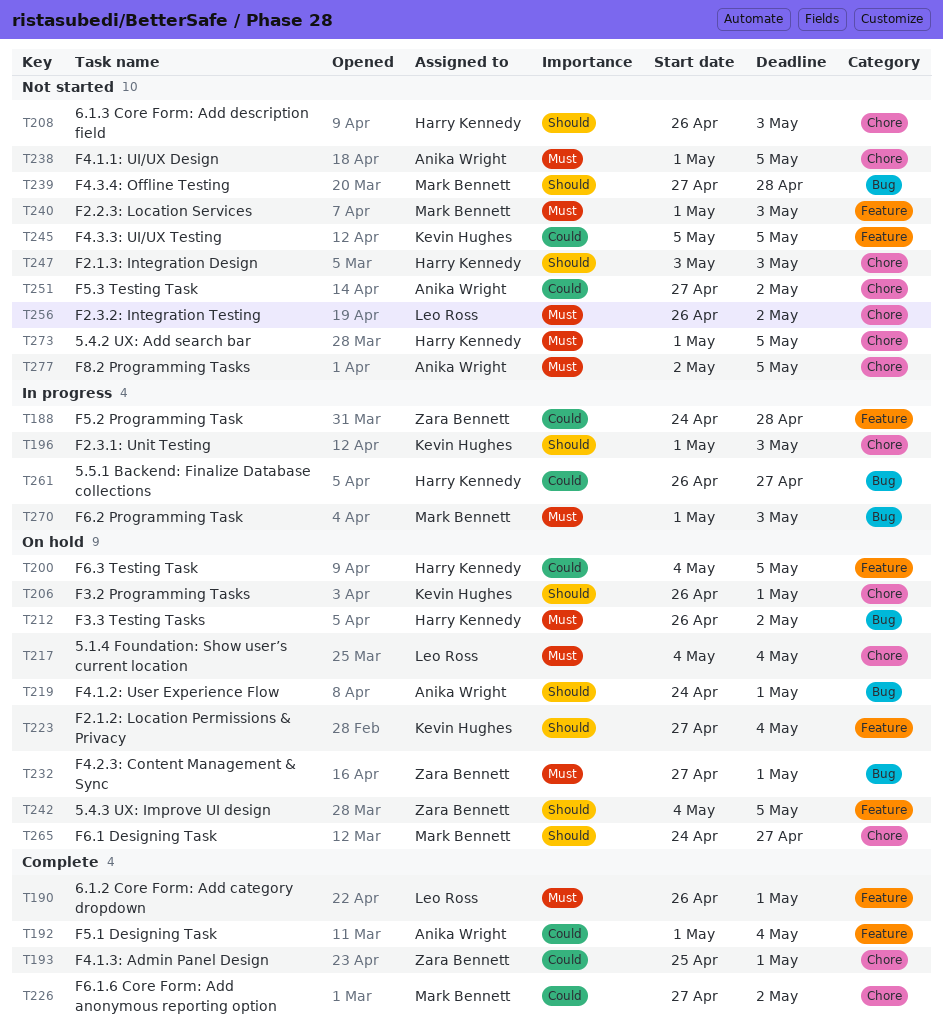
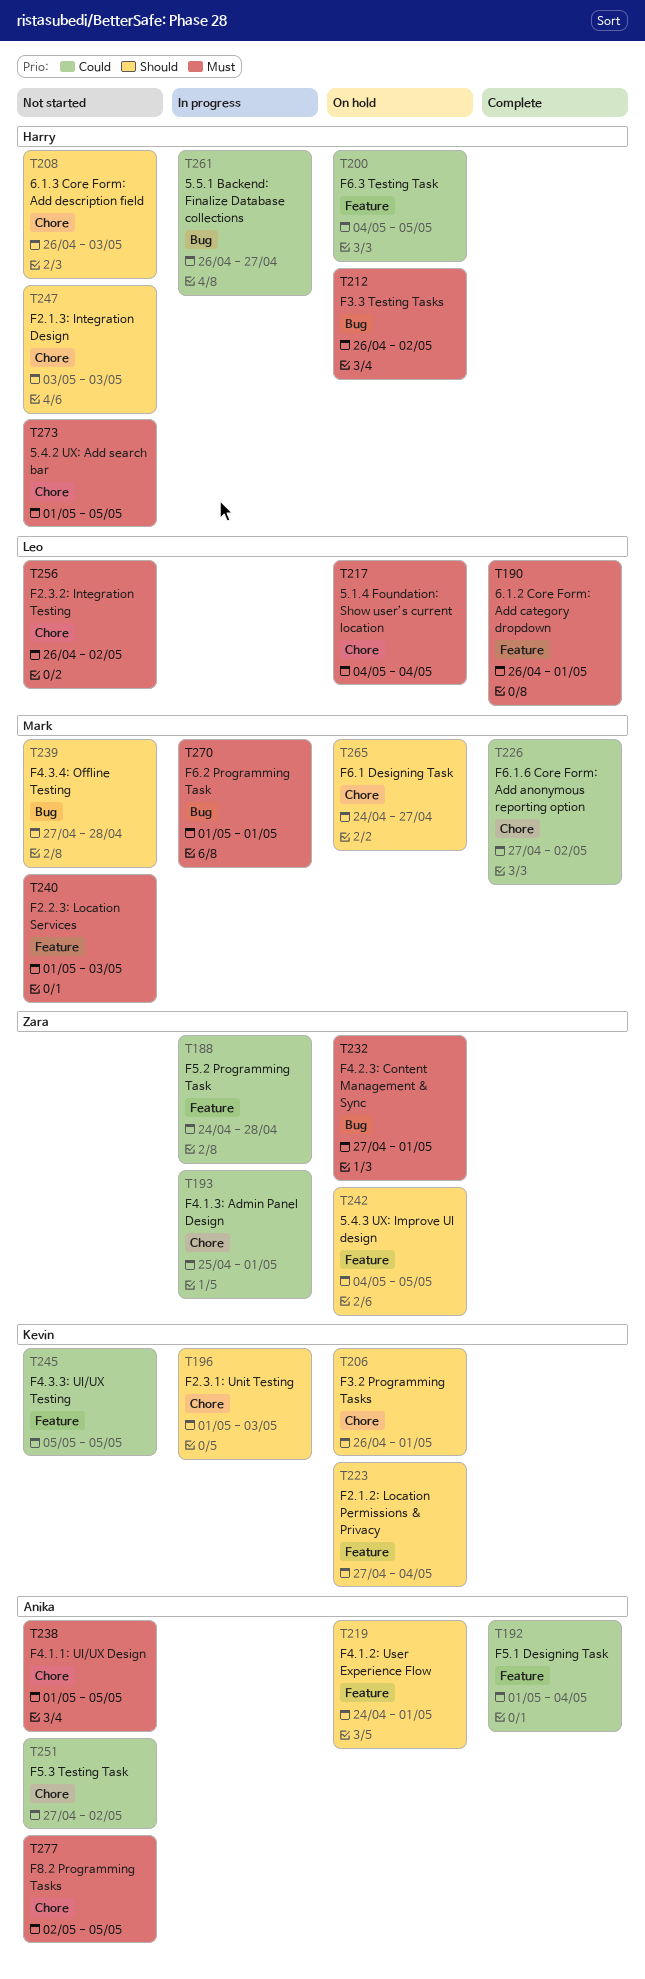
T193, status: Complete -> In progress
T219, label: Bug -> Feature
T270, due: May 3 -> May 1

